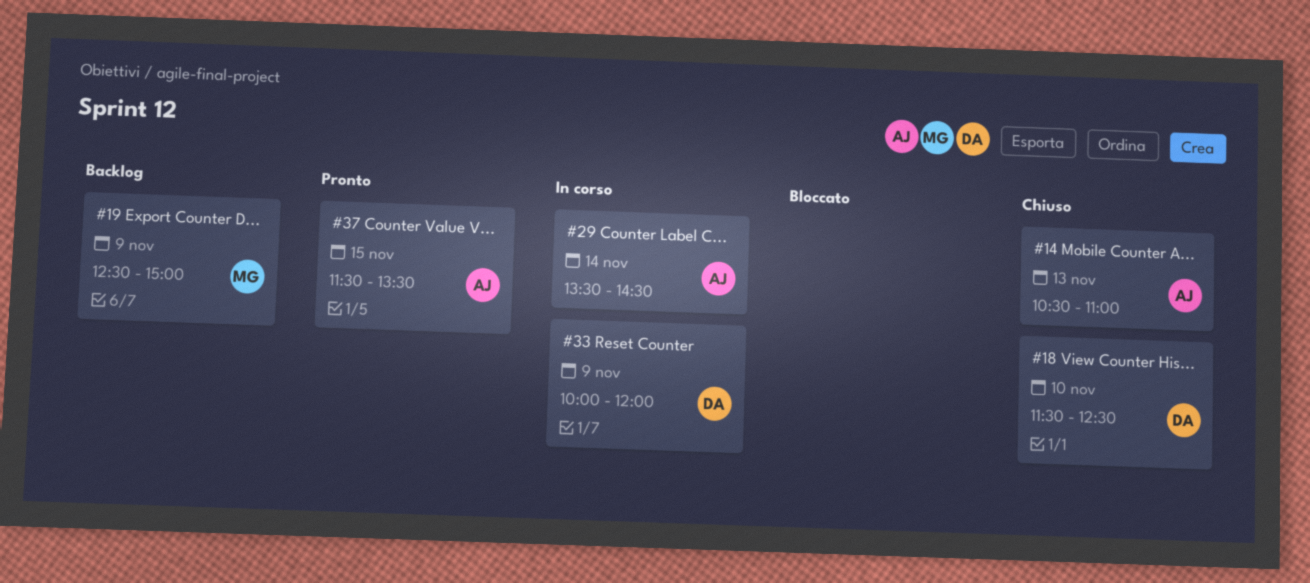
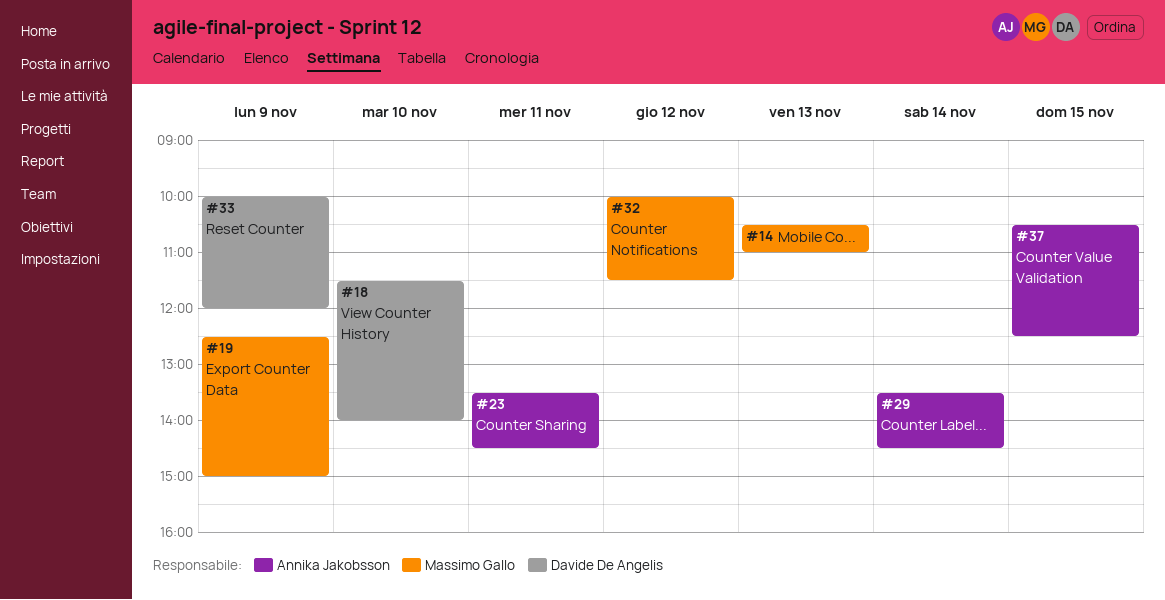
#14, owner: Annika Jakobsson -> Massimo Gallo
#18, ends: 12:30 -> 14:00
#23: none -> present
#32: none -> present
#37, begins: 11:30 -> 10:30
#37, ends: 13:30 -> 12:30

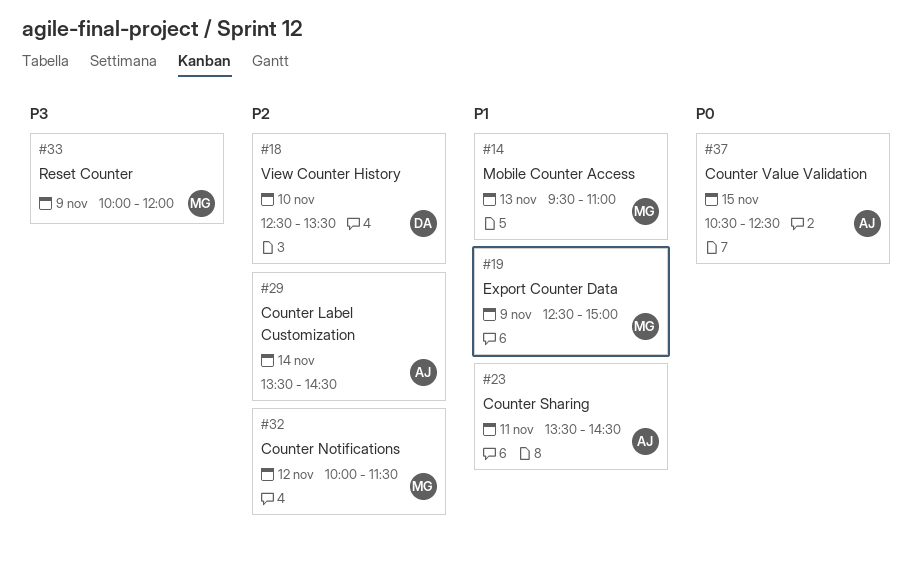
#14, begins: 10:30 -> 09:30
#18, begins: 11:30 -> 12:30
#18, ends: 14:00 -> 13:30
#33, owner: Davide De Angelis -> Massimo Gallo

